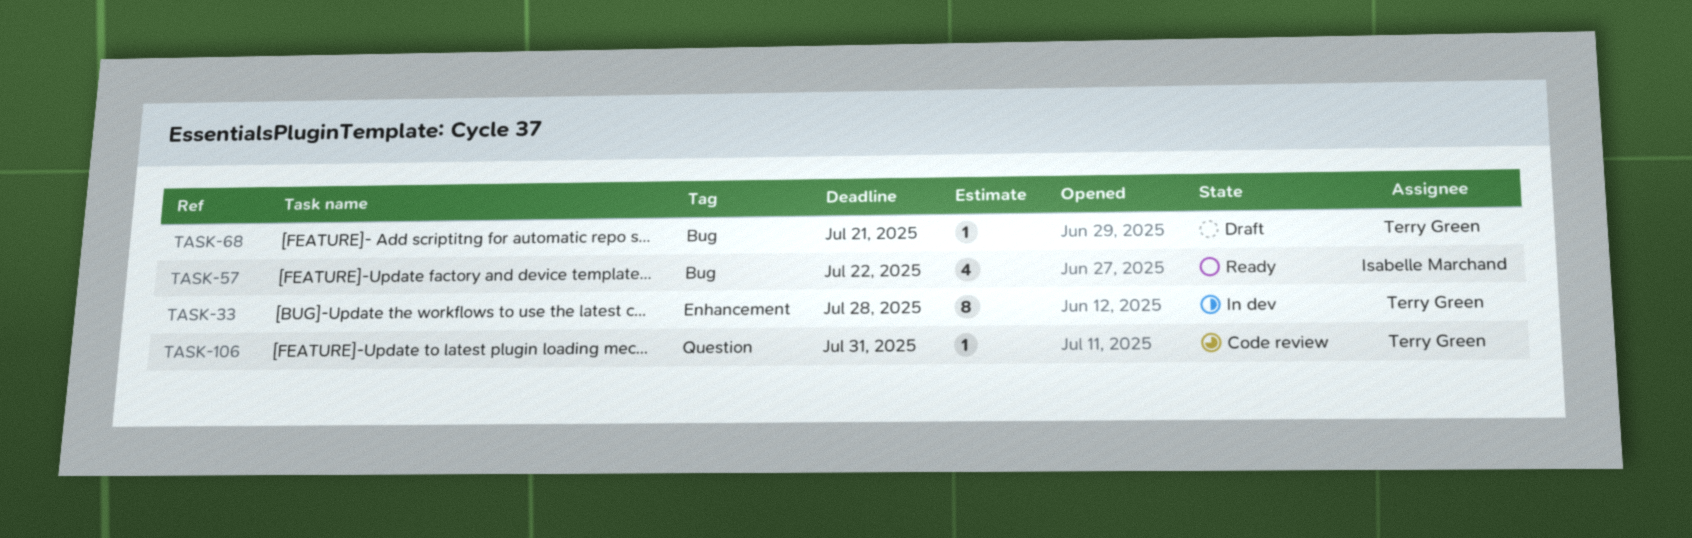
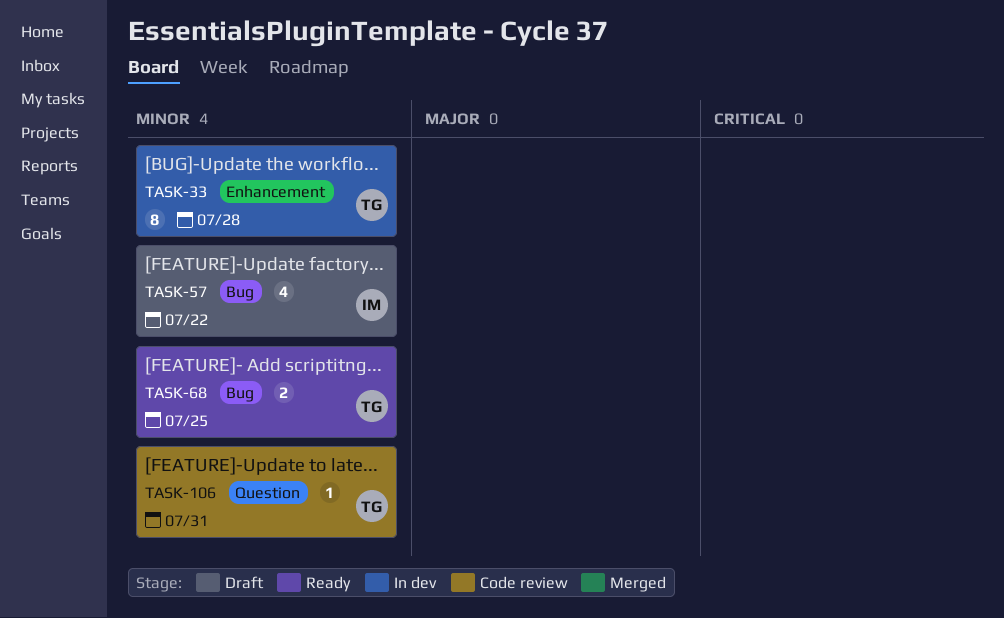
TASK-57, status: Ready -> Draft
TASK-68, status: Draft -> Ready
TASK-68, estimate: 1 -> 2
TASK-68, due: Jul 21 -> Jul 25

